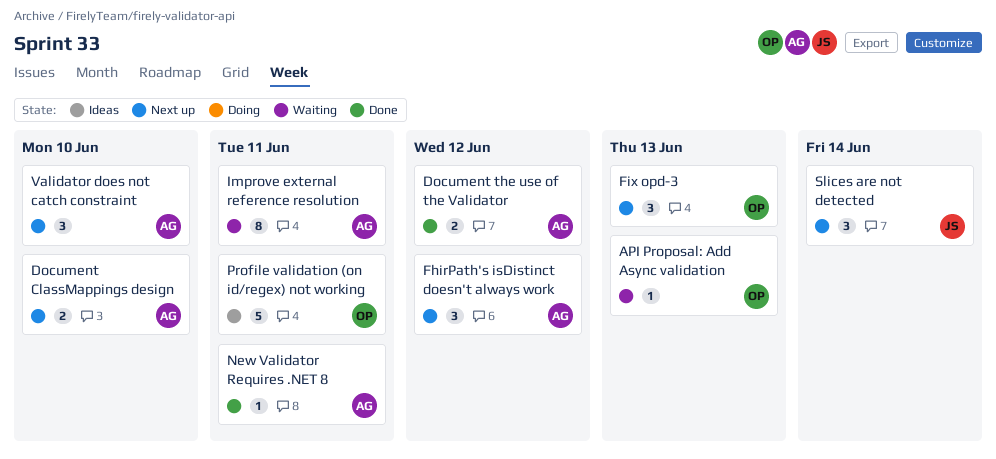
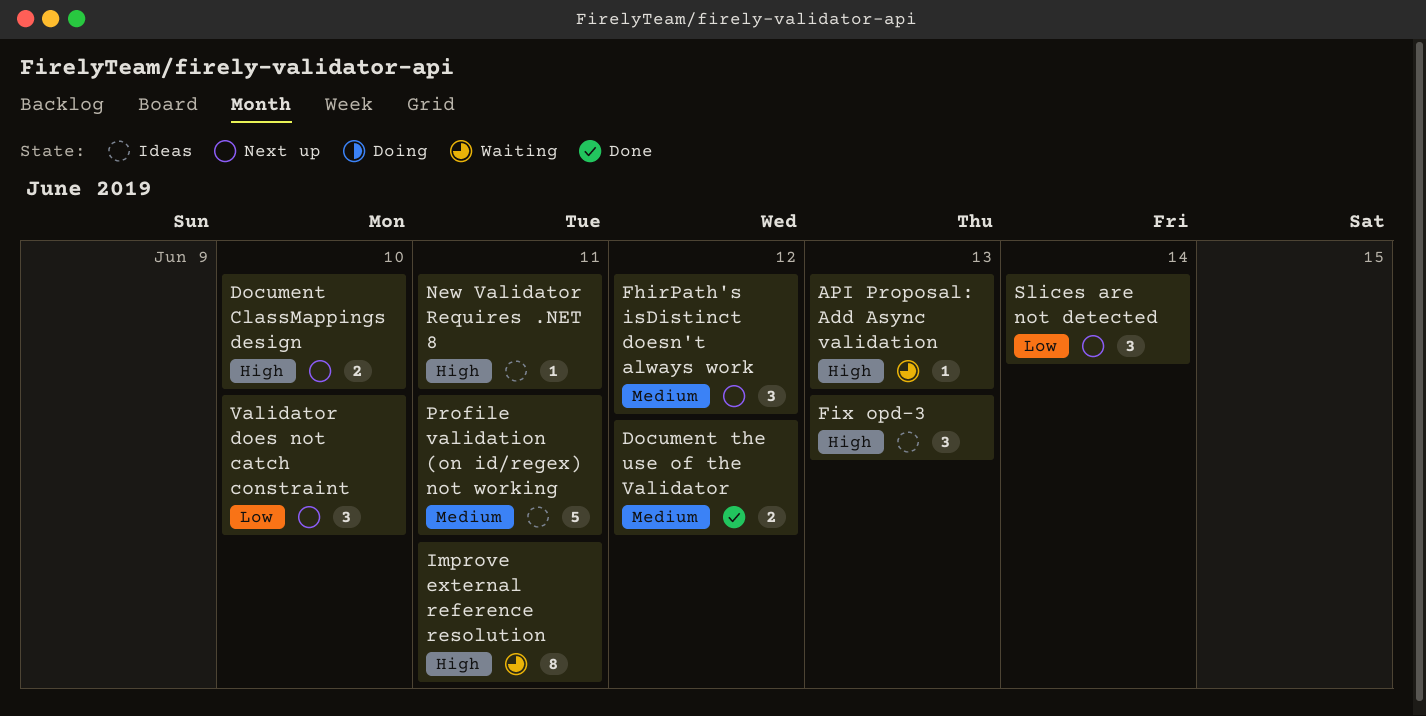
Fix opd-3, status: Next up -> Ideas
New Validator Requires .NET 8, status: Done -> Ideas

